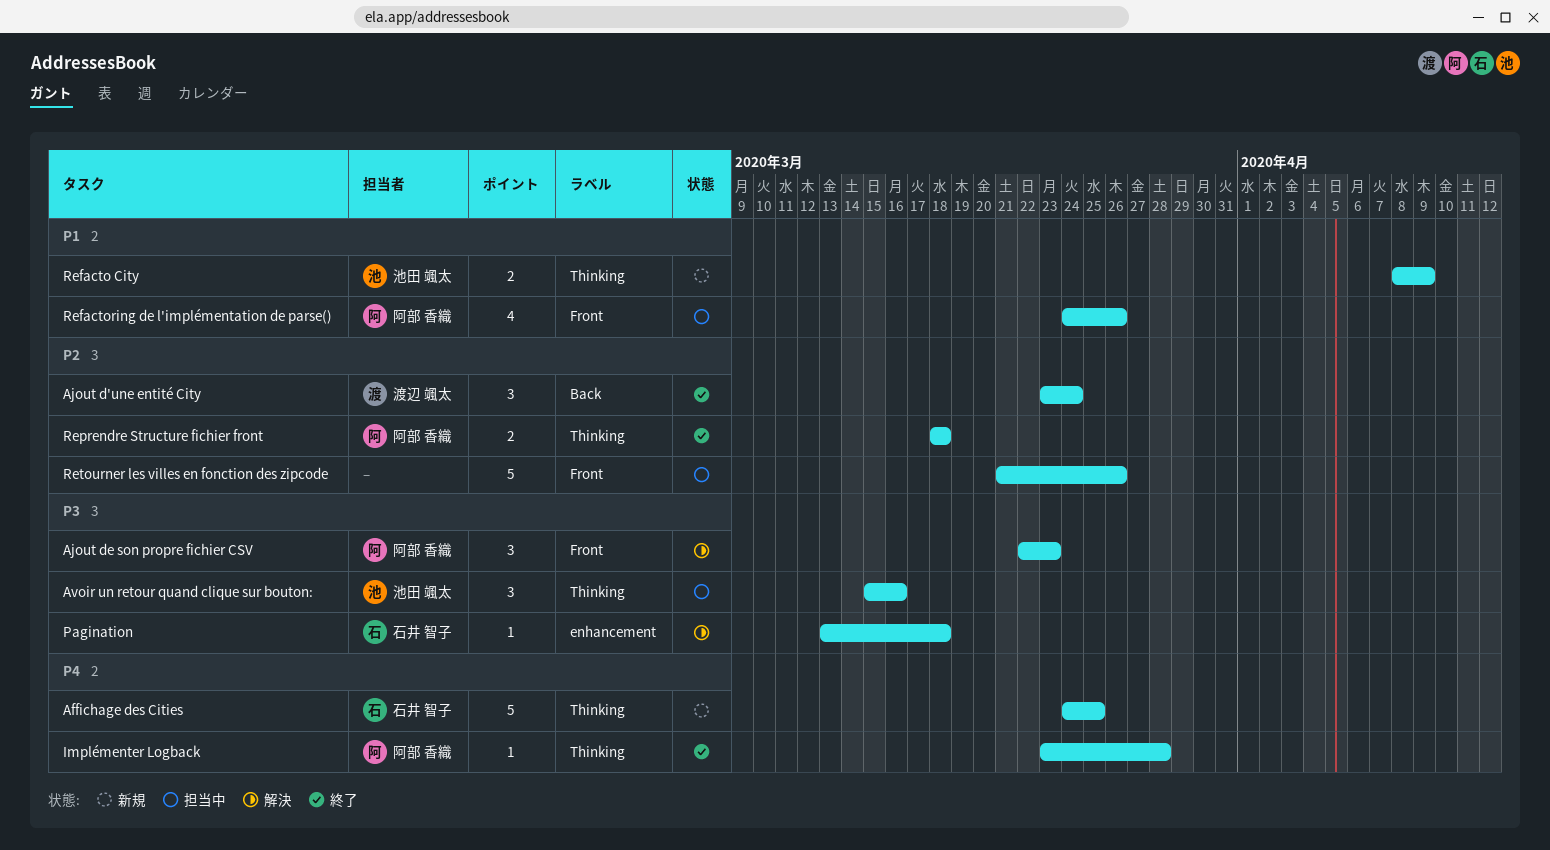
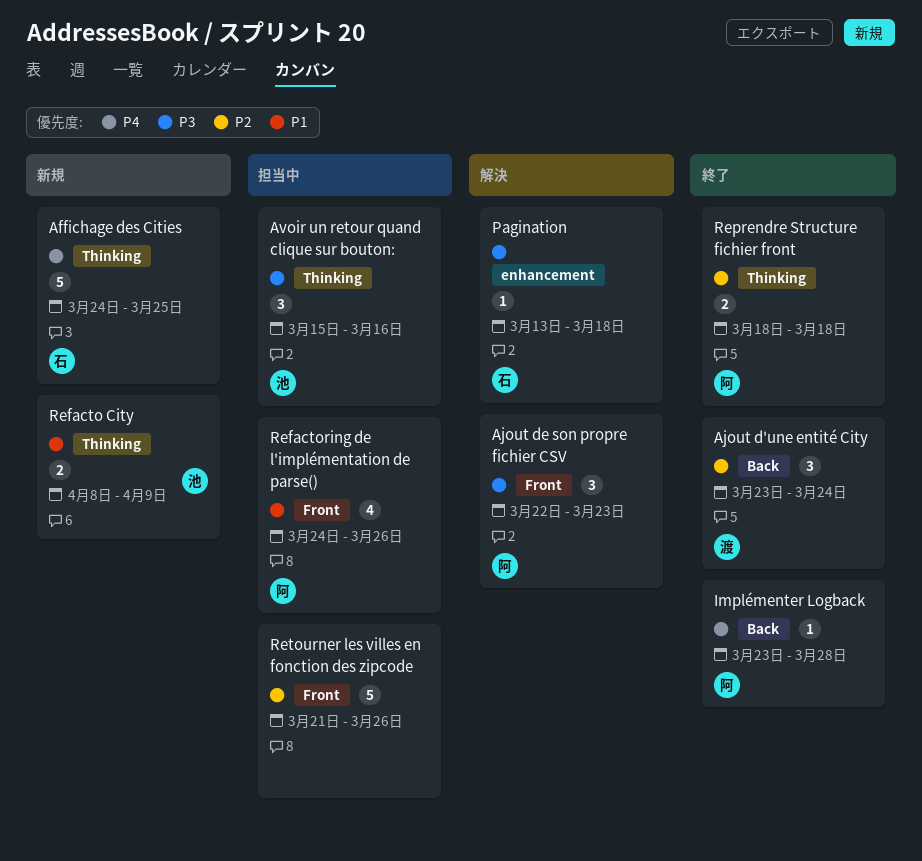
Implémenter Logback, label: Thinking -> Back

